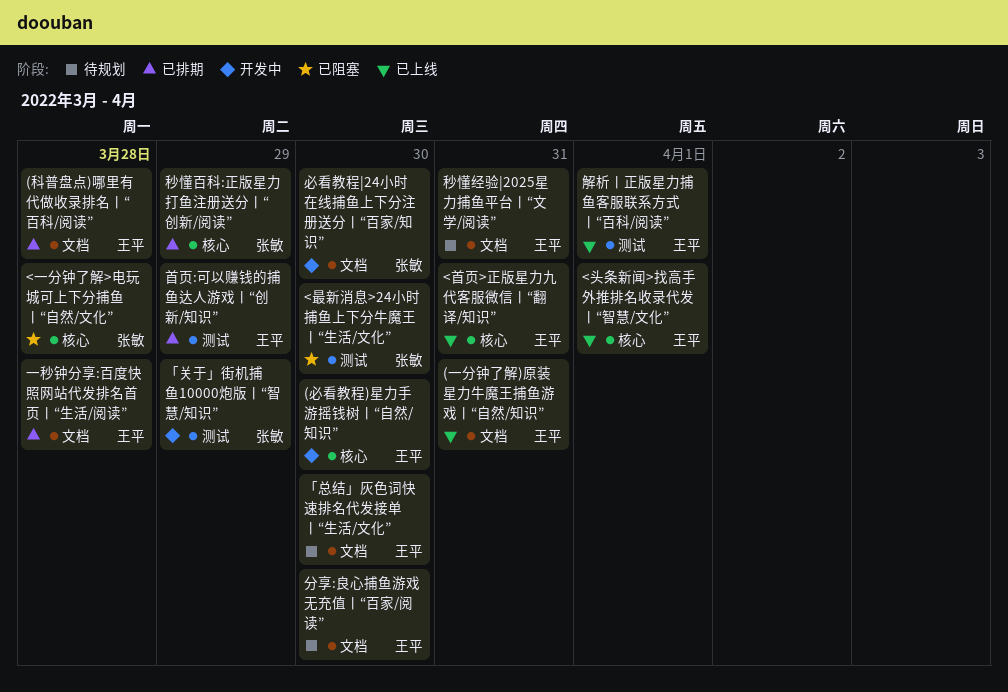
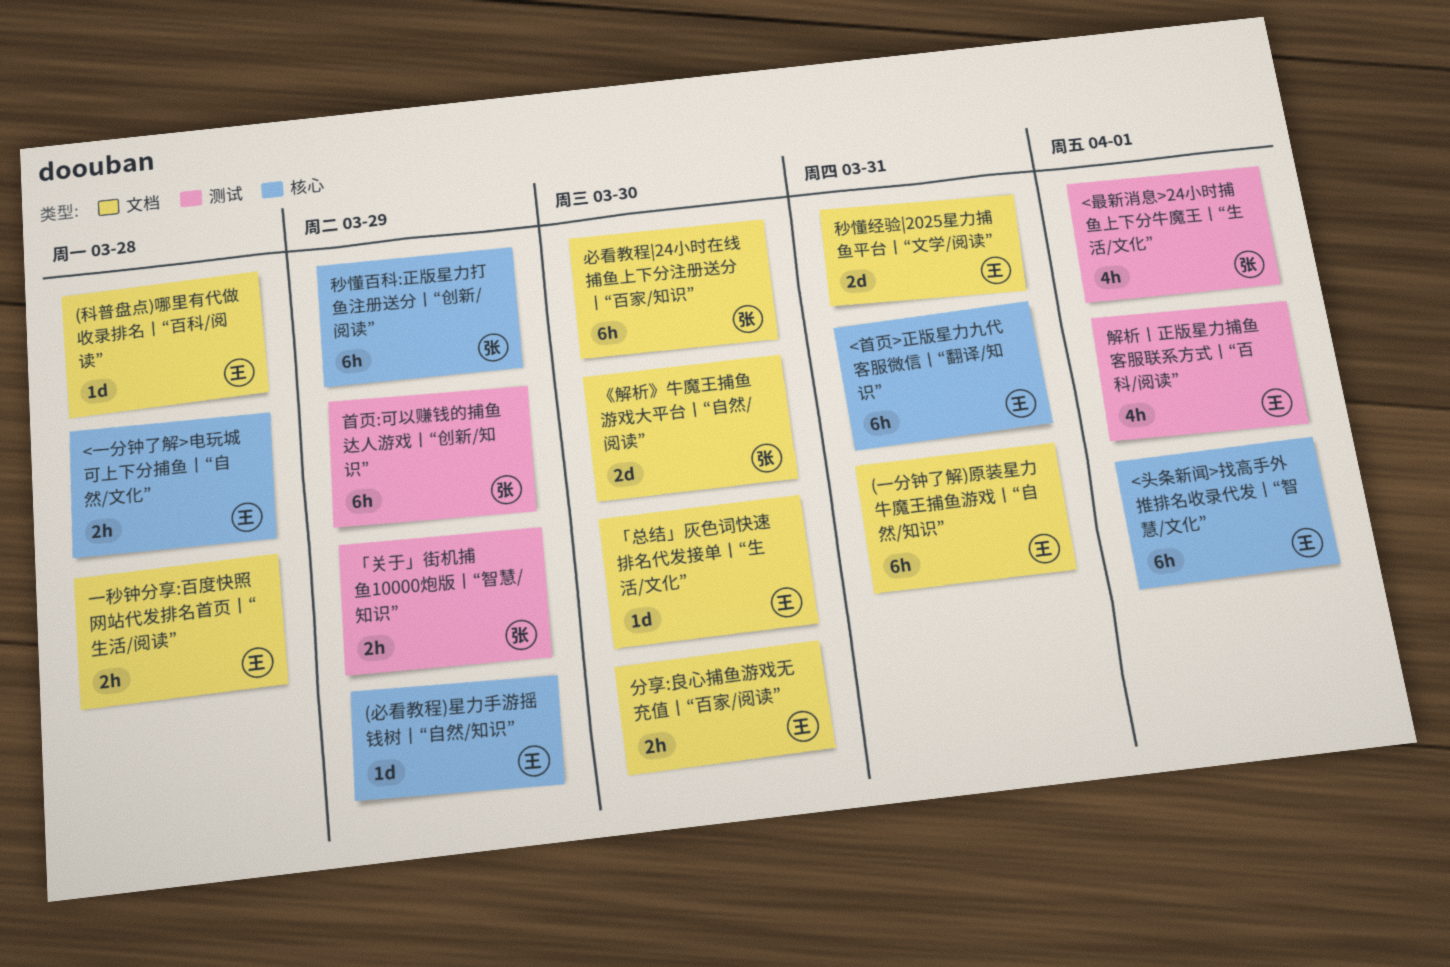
(必看教程)星力手游摇钱树丨“自然/知识”, due: Mar 30 -> Mar 29
<一分钟了解>电玩城可上下分捕鱼丨“自然/文化”, owner: 张敏 -> 王平
<最新消息>24小时捕鱼上下分牛魔王丨“生活/文化”, due: Mar 30 -> Apr 1
《解析》牛魔王捕鱼游戏大平台丨“自然/阅读”: none -> present
首页:可以赚钱的捕鱼达人游戏丨“创新/知识”, owner: 王平 -> 张敏

